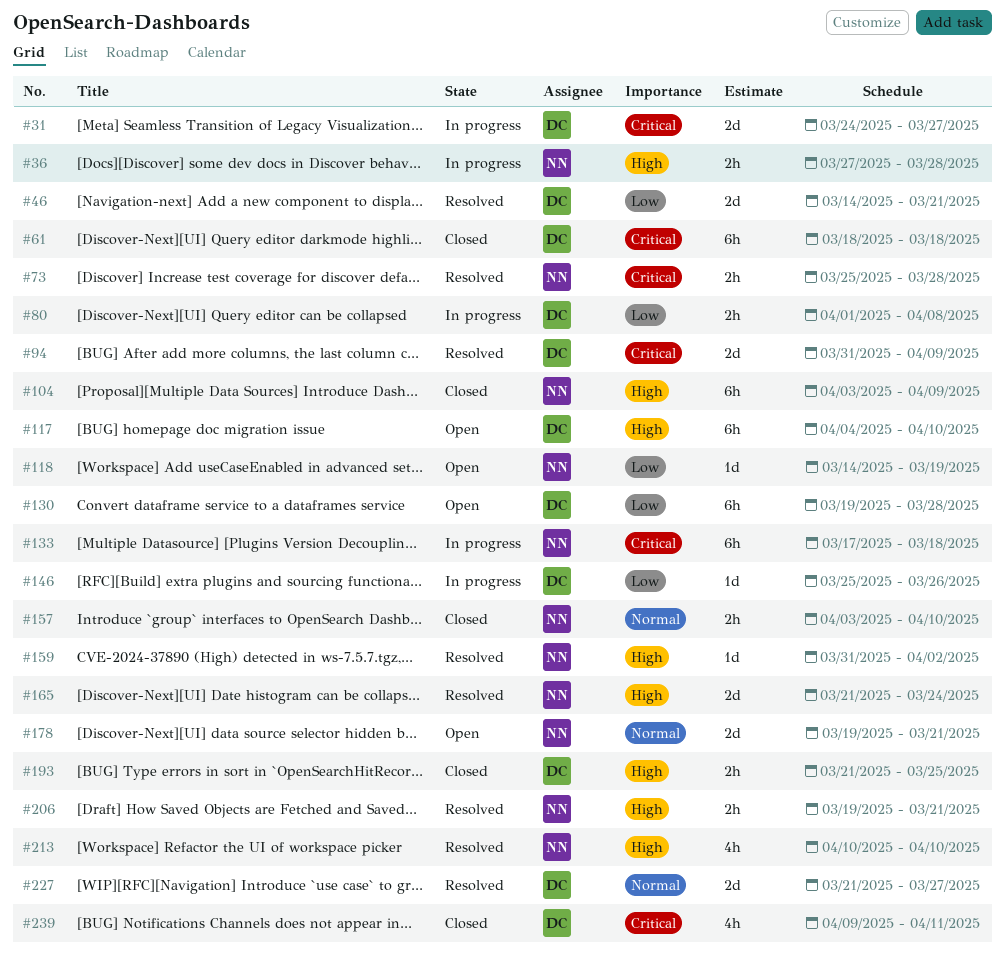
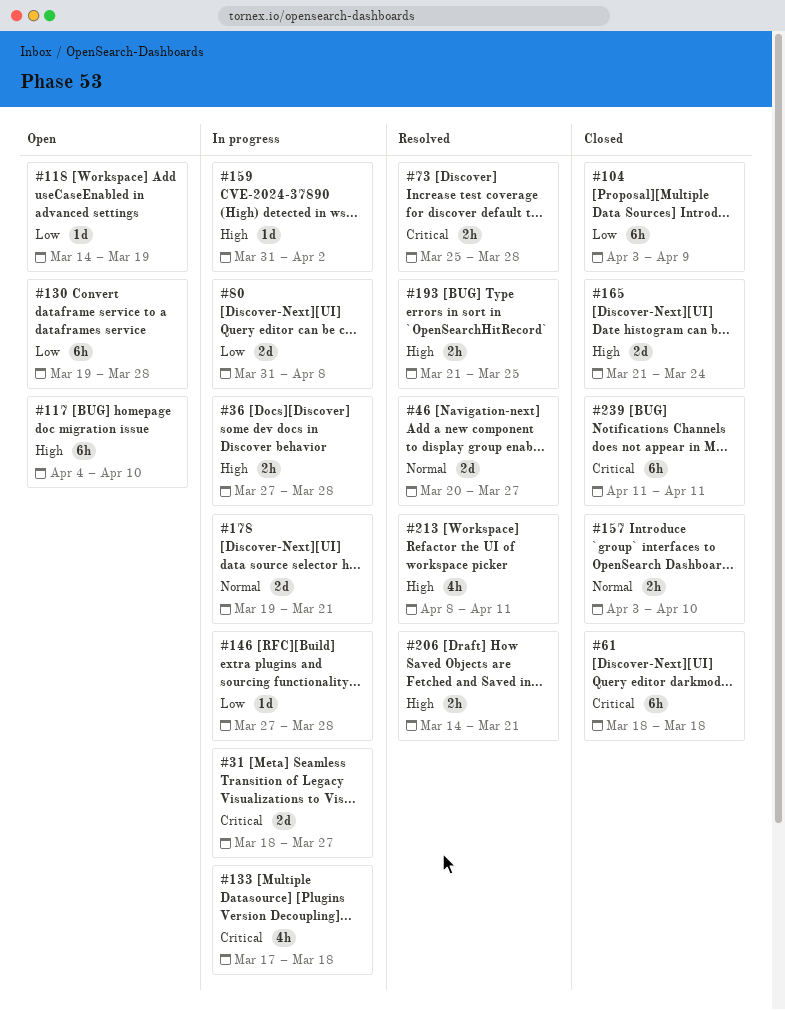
#31, start: Mar 24 -> Mar 18
#46, priority: Low -> Normal
#46, start: Mar 14 -> Mar 20
#46, due: Mar 21 -> Mar 27
#80, estimate: 2h -> 2d
#80, start: Apr 1 -> Mar 31
#94: present -> none
#104, priority: High -> Low
#133, estimate: 6h -> 4h
#146, start: Mar 25 -> Mar 27
#146, due: Mar 26 -> Mar 28
#159, status: Resolved -> In progress
#165, status: Resolved -> Closed
#178, status: Open -> In progress
#193, status: Closed -> Resolved
#206, start: Mar 19 -> Mar 14
#213, start: Apr 10 -> Apr 8
#213, due: Apr 10 -> Apr 11
#227: present -> none
#239, estimate: 4h -> 6h
#239, start: Apr 9 -> Apr 11

